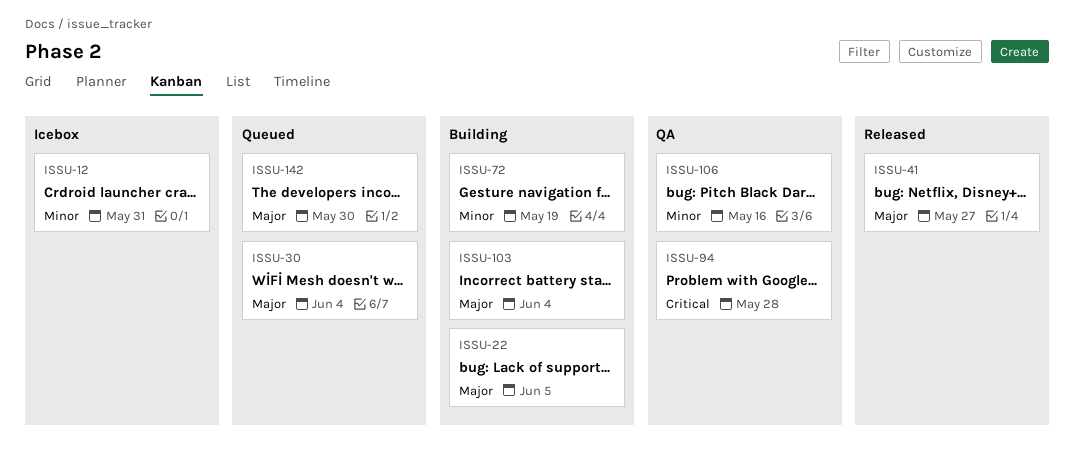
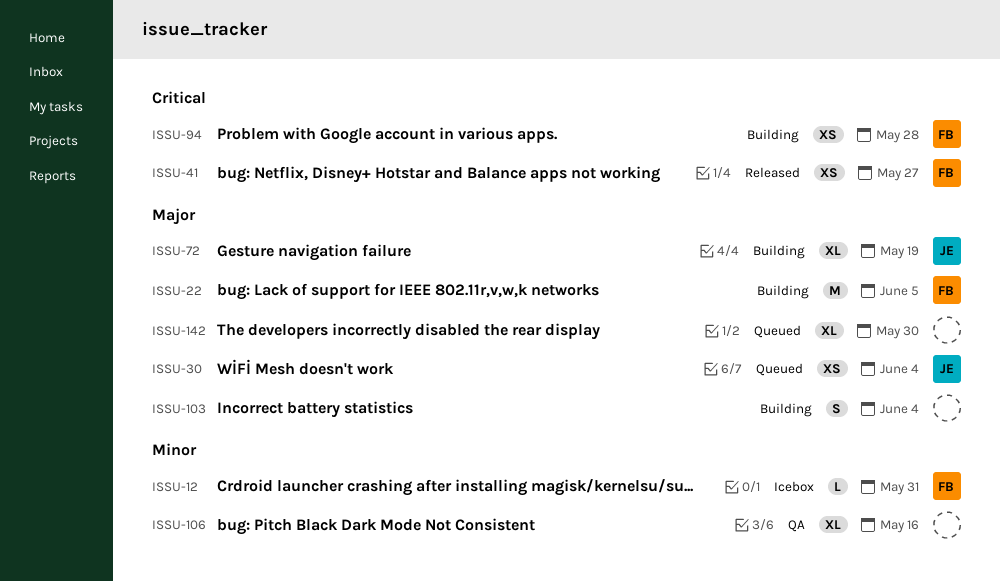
ISSU-41, priority: Major -> Critical
ISSU-72, priority: Minor -> Major
ISSU-94, status: QA -> Building

